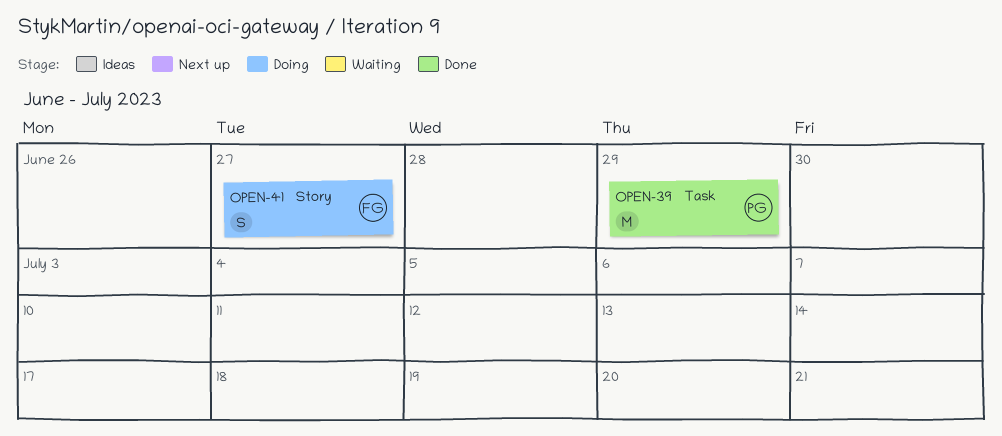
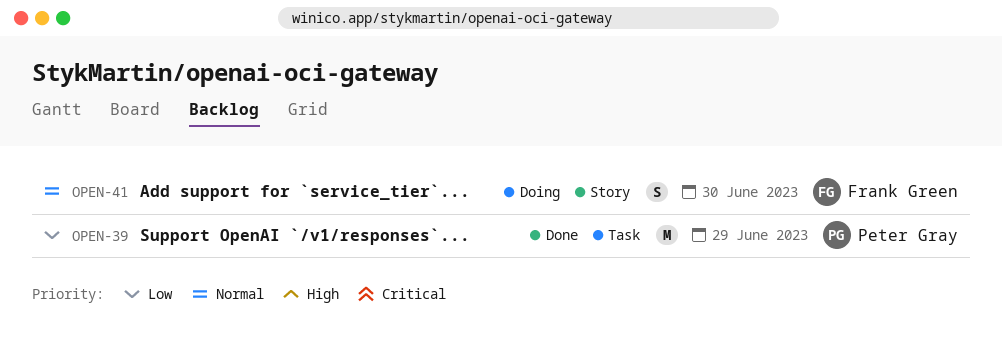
OPEN-41, due: Jun 27 -> Jun 30

